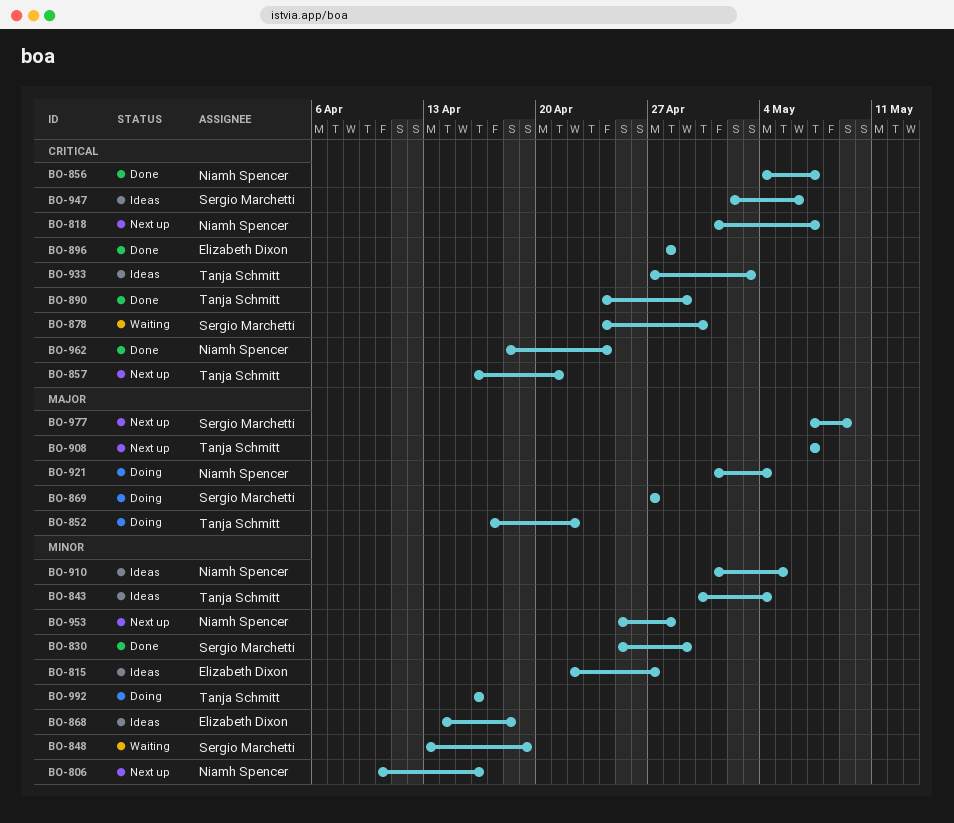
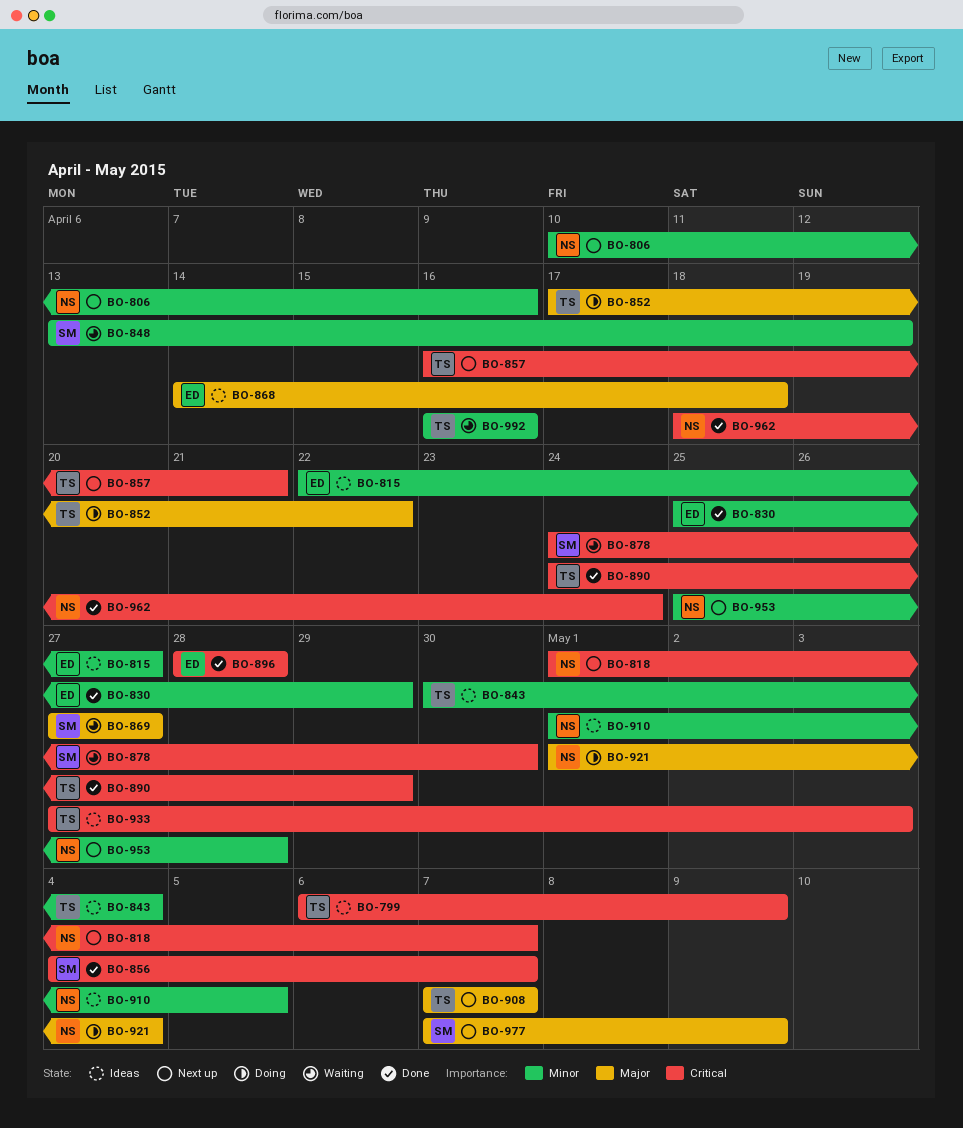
BO-799: none -> present
BO-830, owner: Sergio Marchetti -> Elizabeth Dixon
BO-856, owner: Niamh Spencer -> Sergio Marchetti
BO-868, priority: Minor -> Major
BO-869, status: Doing -> Waiting
BO-947: present -> none
BO-992, status: Doing -> Waiting

